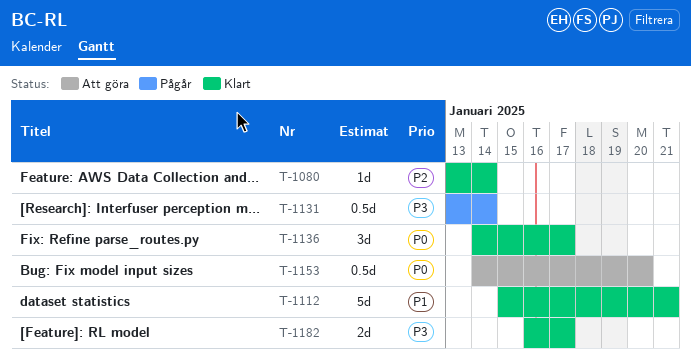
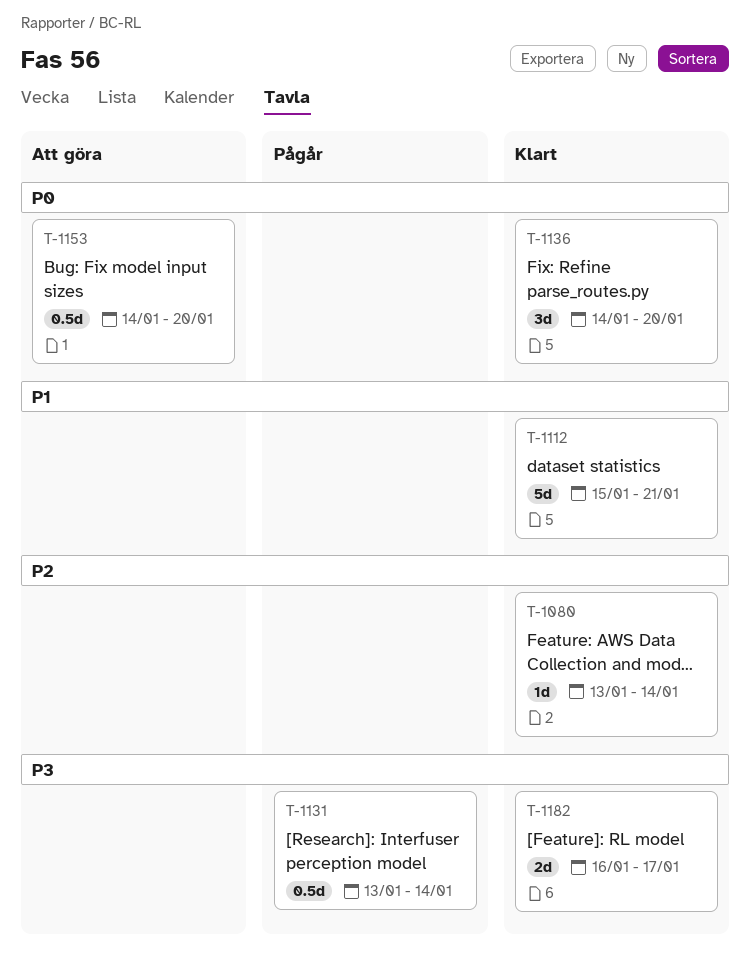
T-1136, due: Jan 17 -> Jan 20

